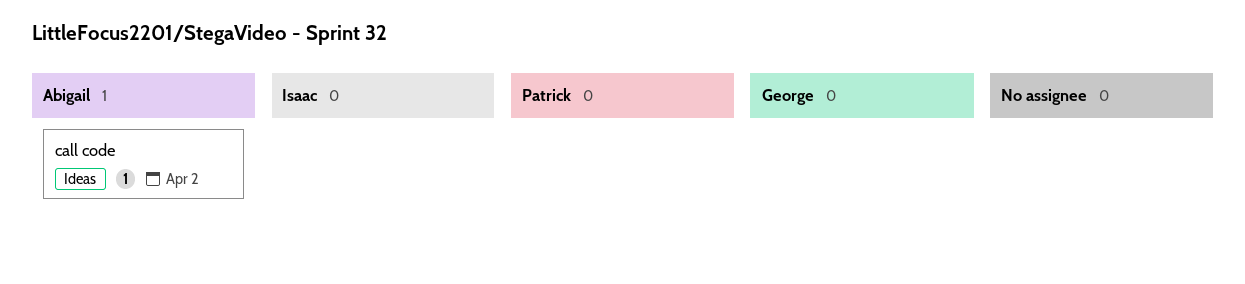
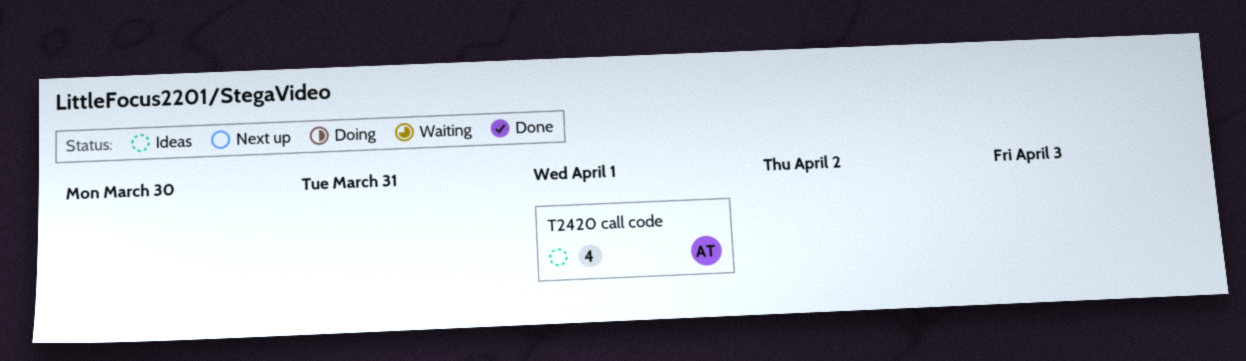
call code, estimate: 1 -> 4
call code, due: Apr 2 -> Apr 1

